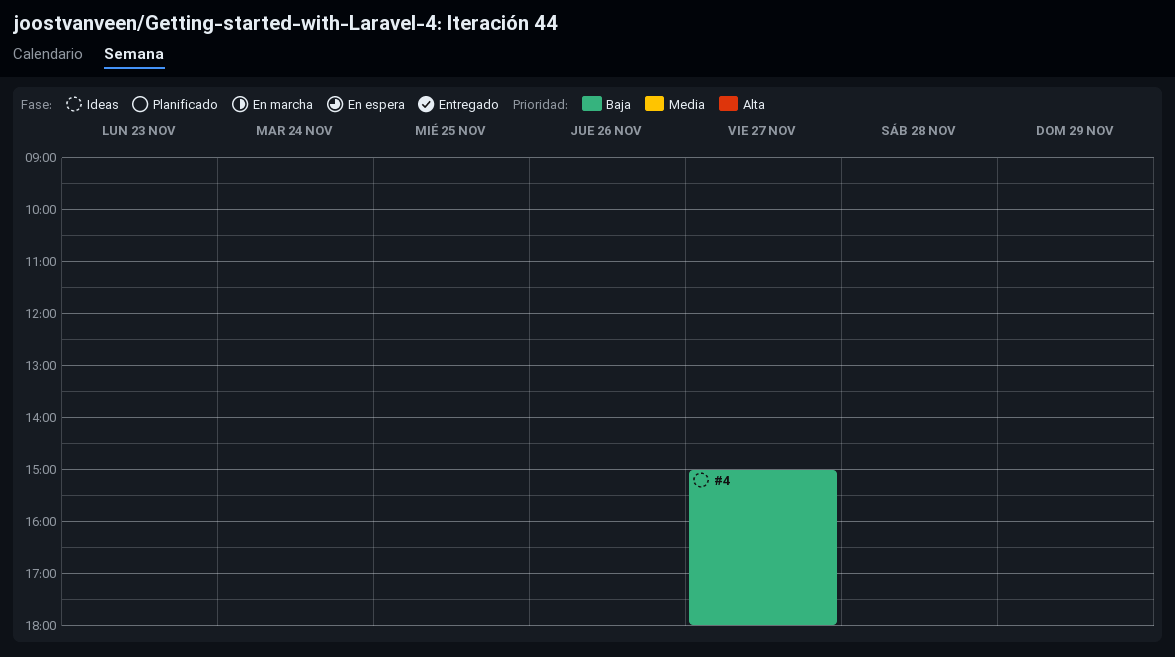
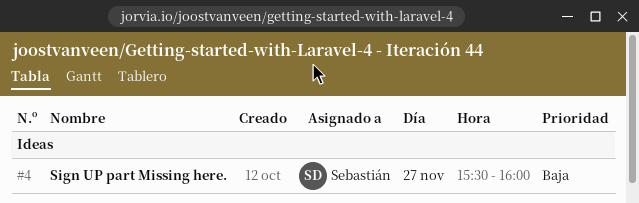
#4, begins: 15:00 -> 15:30
#4, ends: 18:00 -> 16:00

